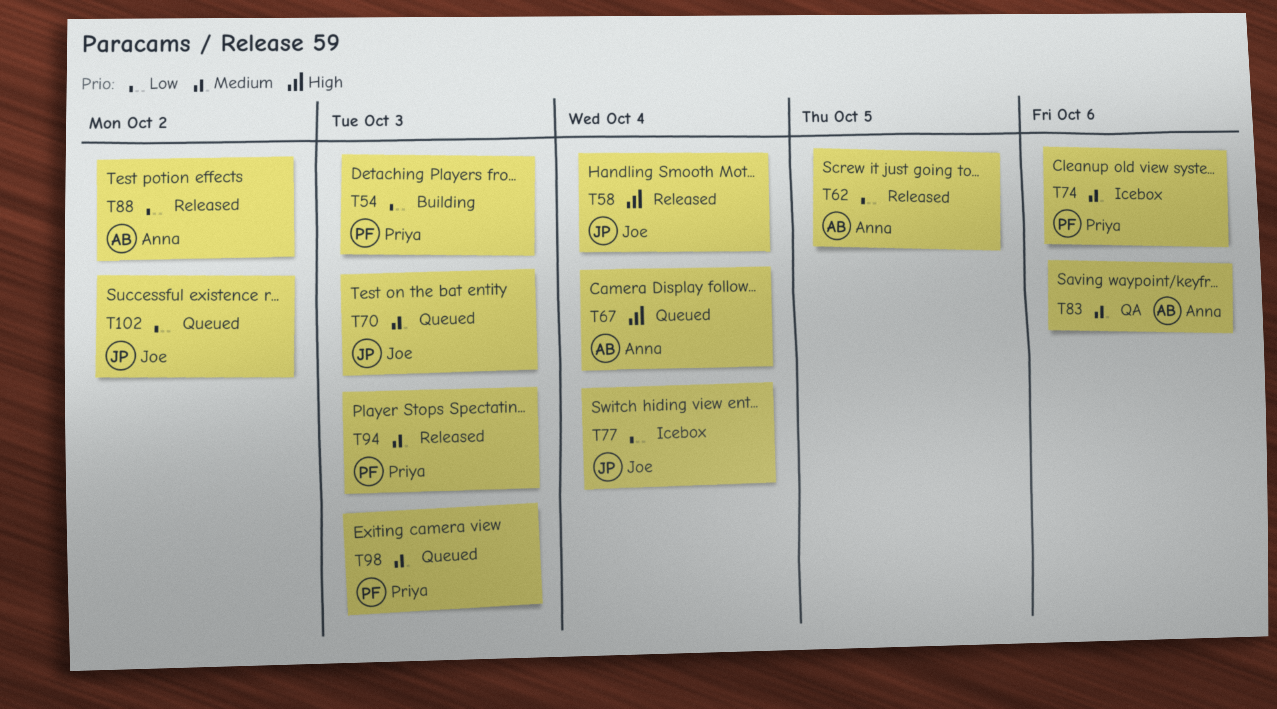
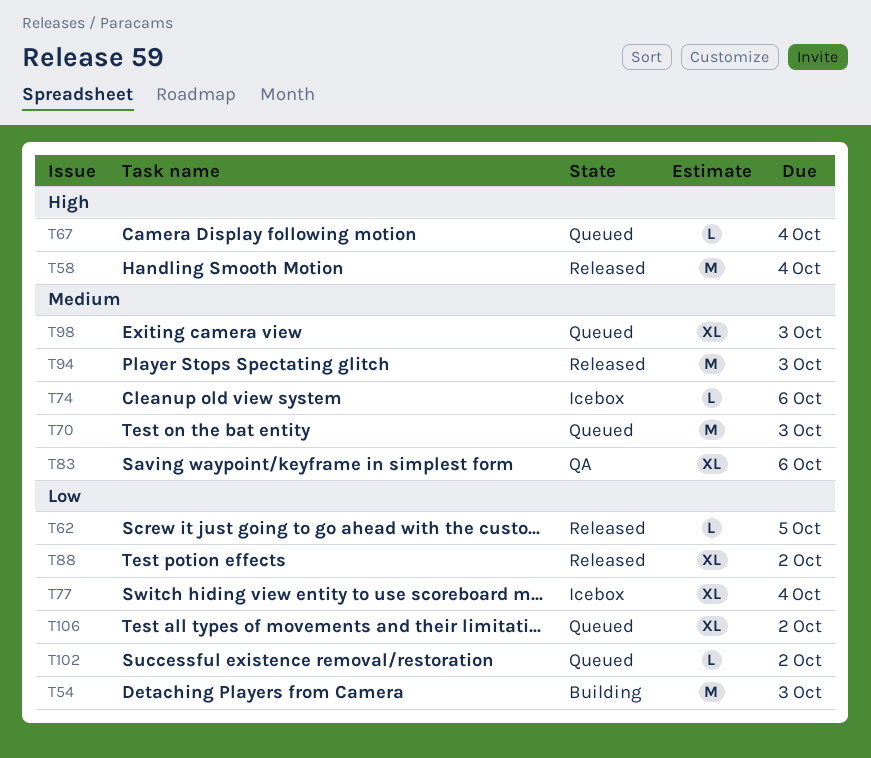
T106: none -> present

